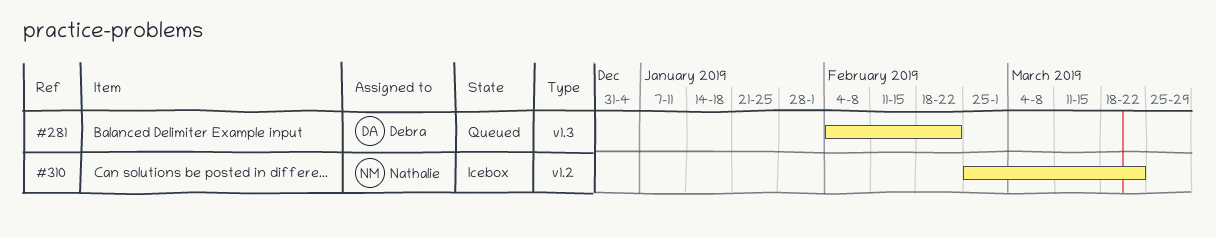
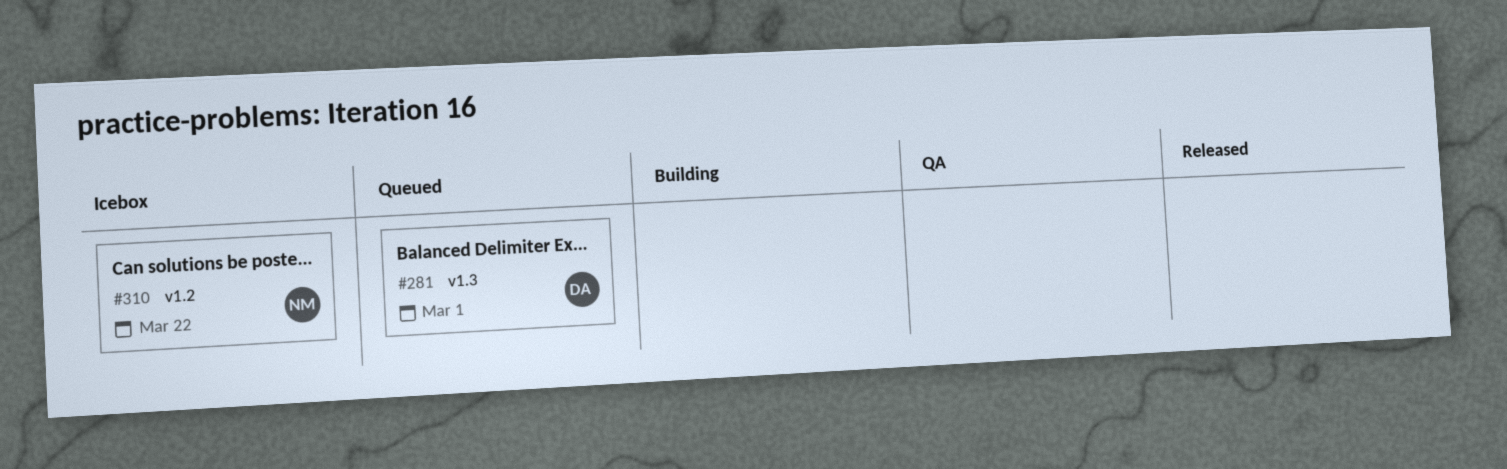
#281, due: Feb 22 -> Mar 1

